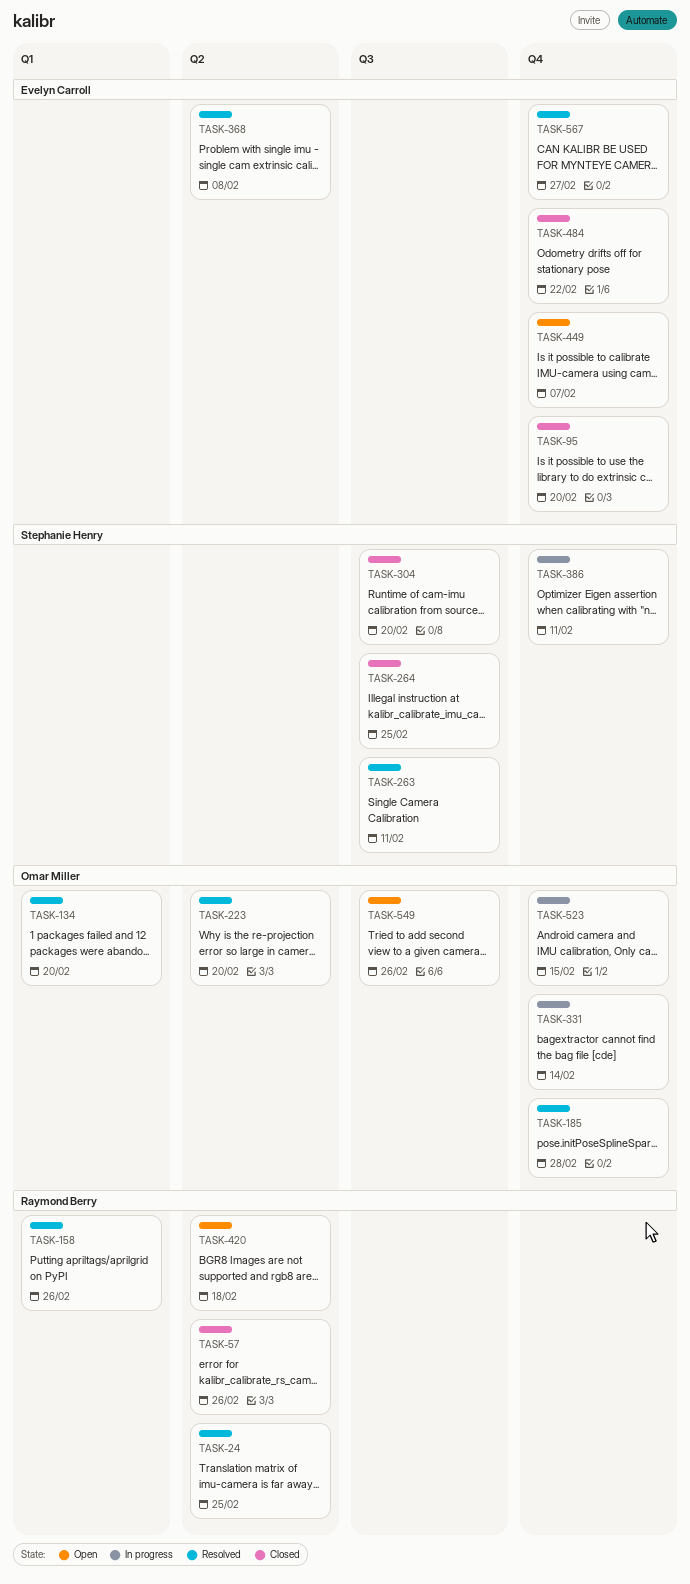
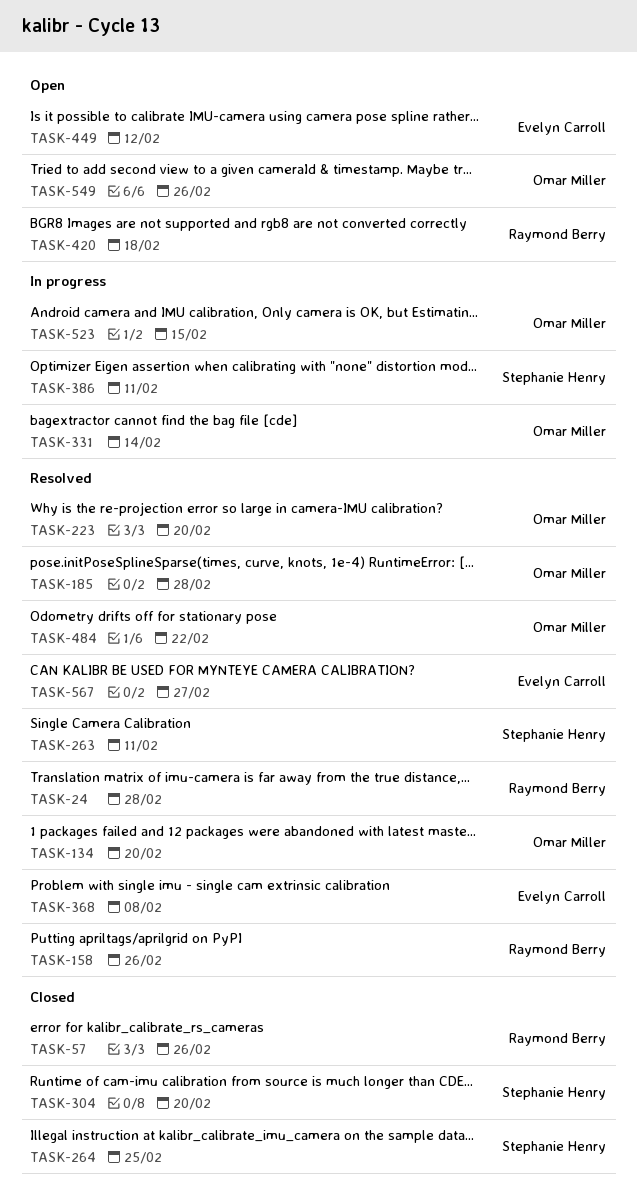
TASK-24, due: Feb 25 -> Feb 28
TASK-95: present -> none
TASK-449, due: Feb 7 -> Feb 12
TASK-484, status: Closed -> Resolved
TASK-484, owner: Evelyn Carroll -> Omar Miller

